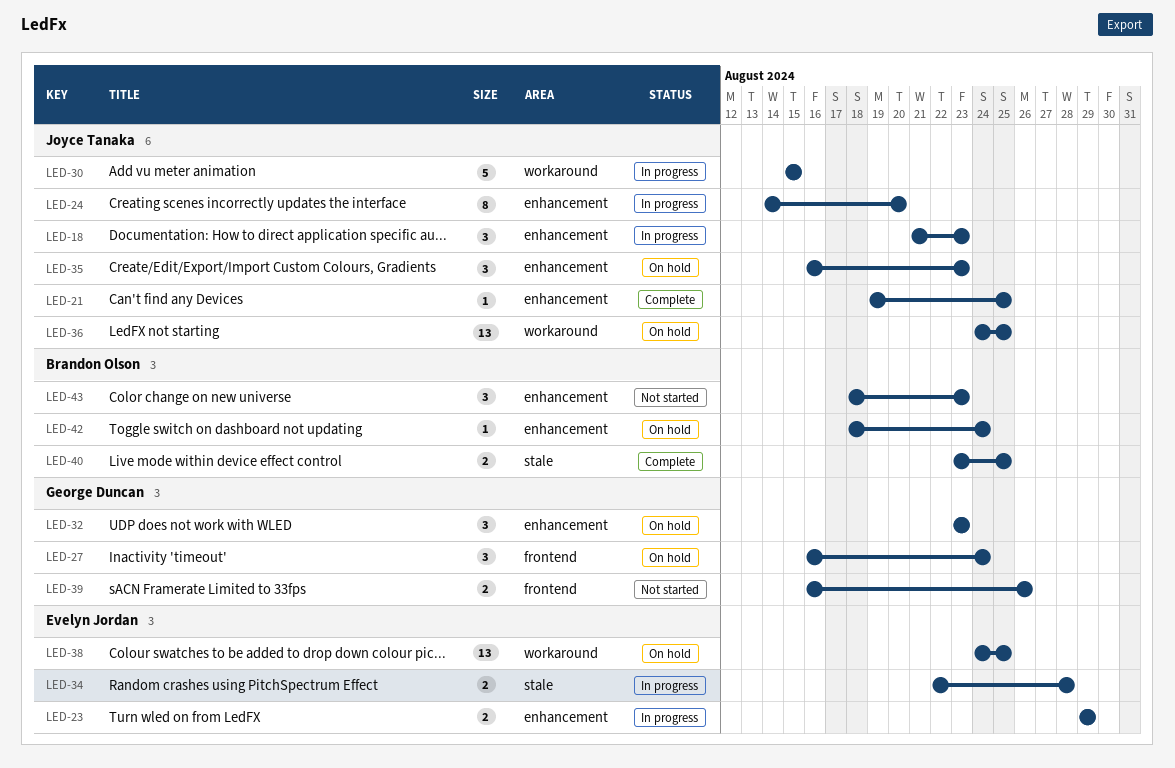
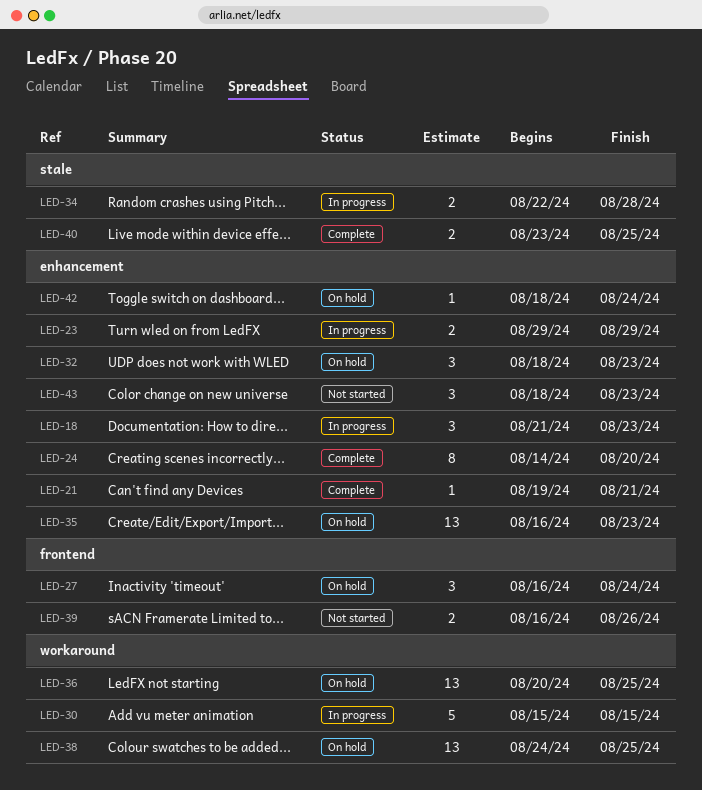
LED-21, due: Aug 25 -> Aug 21
LED-24, status: In progress -> Complete
LED-32, start: Aug 23 -> Aug 18
LED-35, estimate: 3 -> 13
LED-36, start: Aug 24 -> Aug 20

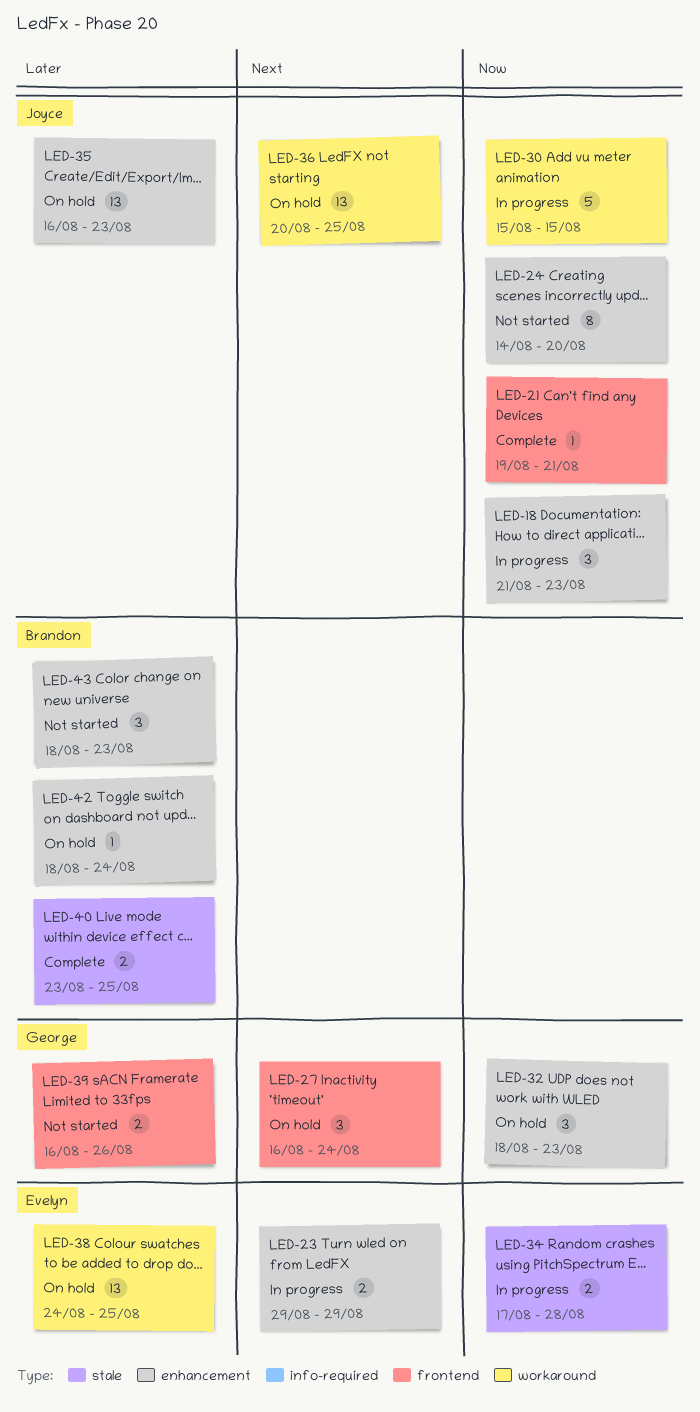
LED-21, label: enhancement -> frontend
LED-24, status: Complete -> Not started
LED-34, start: Aug 22 -> Aug 17

